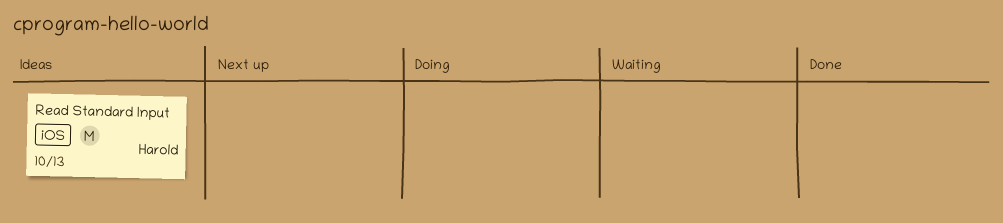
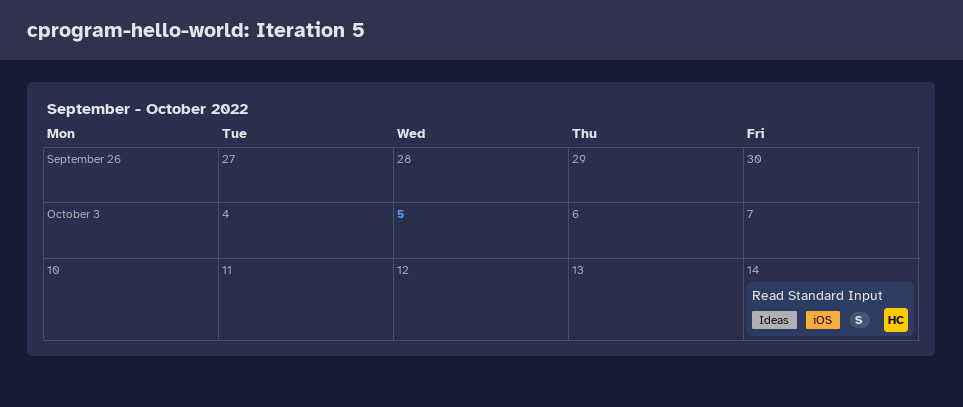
Read Standard Input, estimate: M -> S
Read Standard Input, due: Oct 13 -> Oct 14

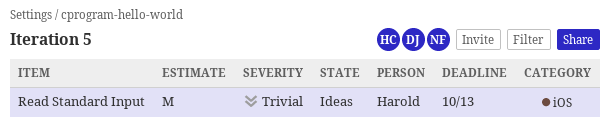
Read Standard Input, estimate: S -> M
Read Standard Input, due: Oct 14 -> Oct 13

